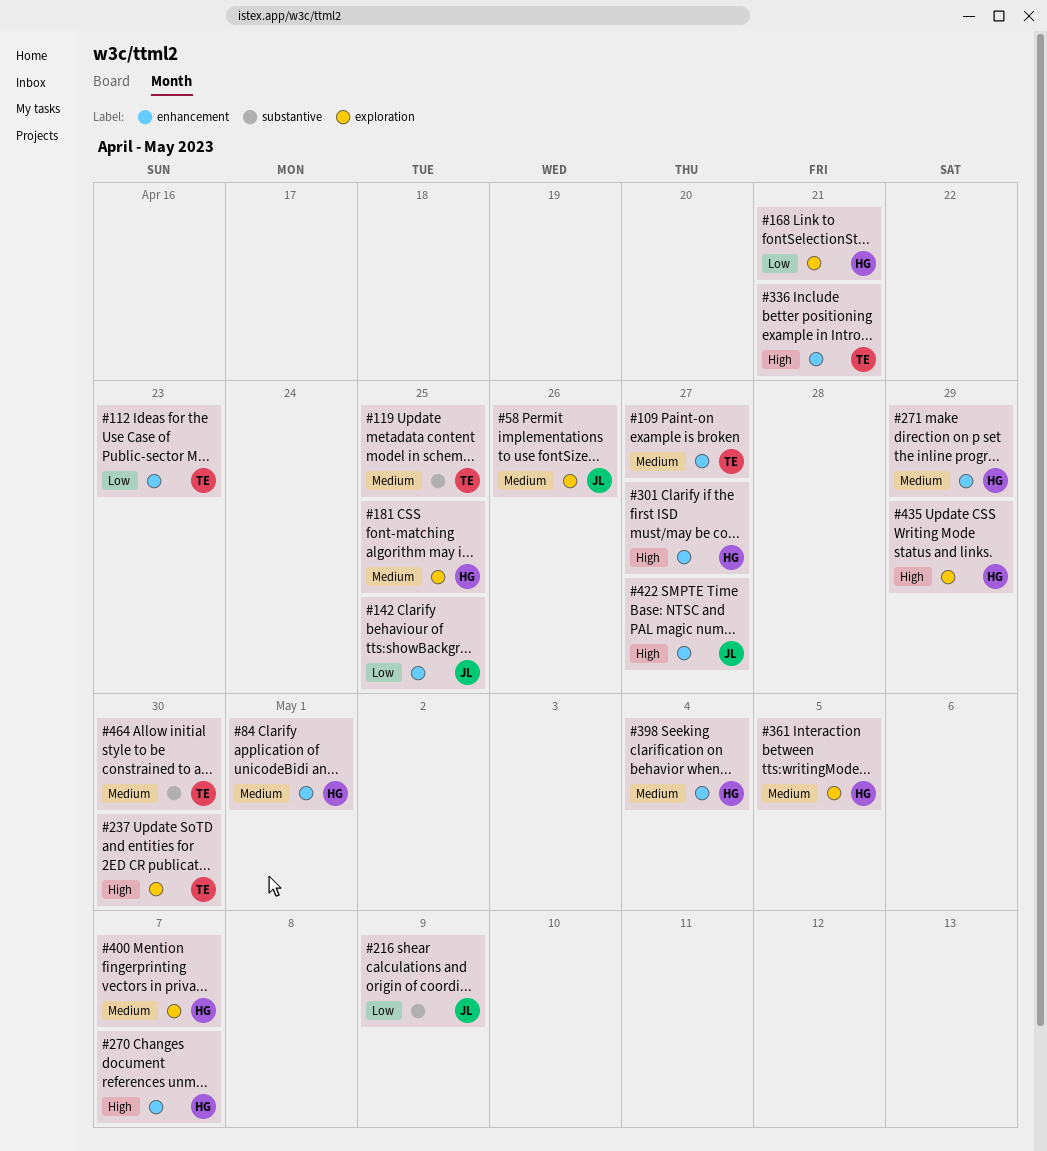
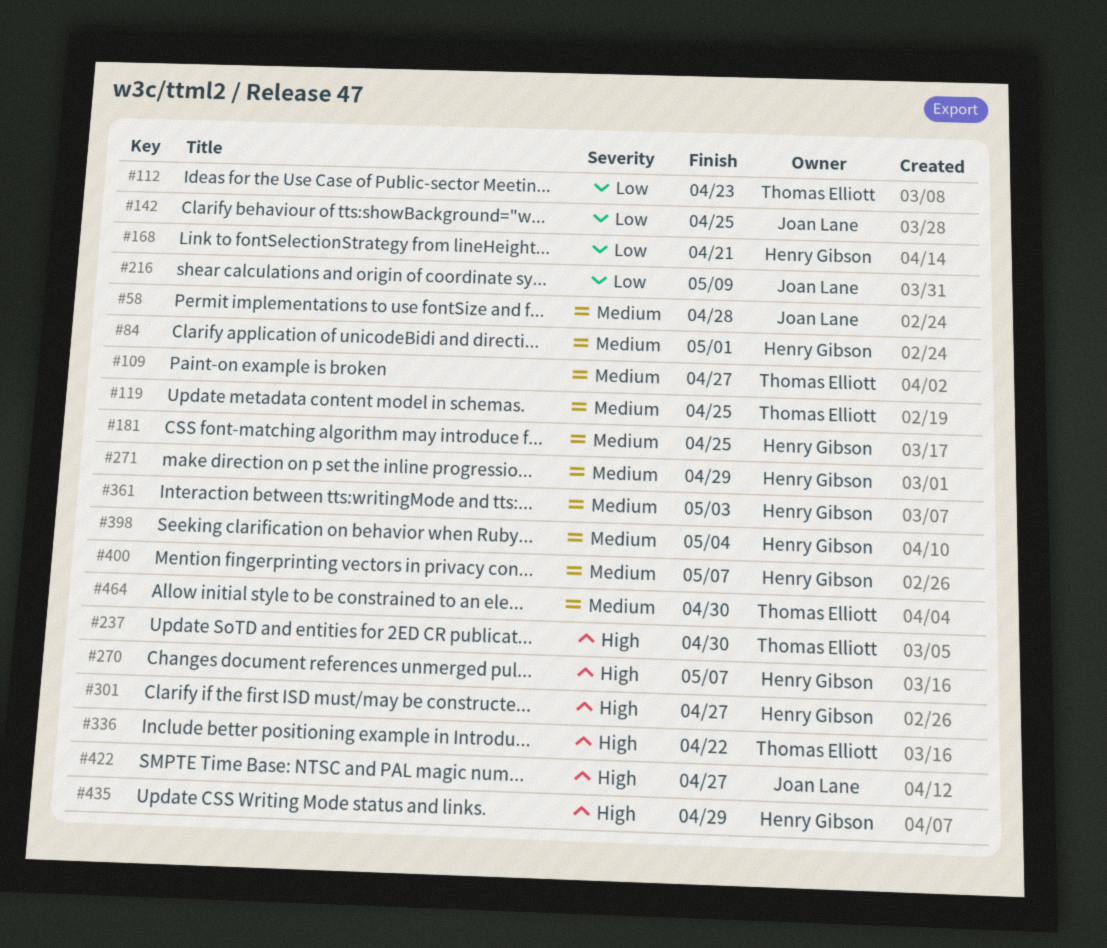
#58, due: Apr 26 -> Apr 28
#336, due: Apr 21 -> Apr 22
#361, due: May 5 -> May 3

